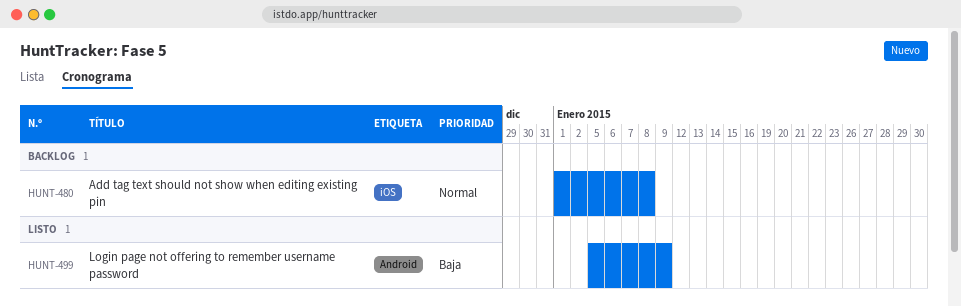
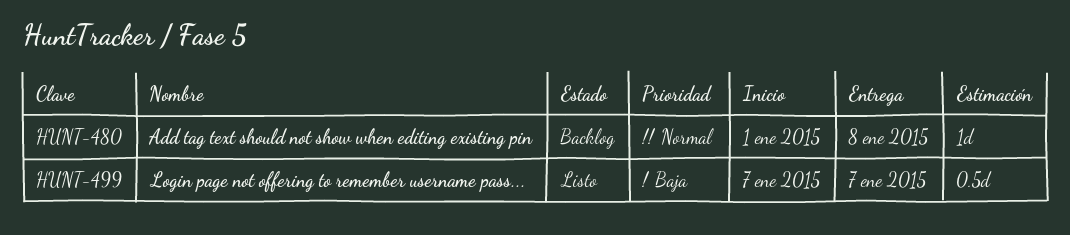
HUNT-499, start: Jan 5 -> Jan 7
HUNT-499, due: Jan 9 -> Jan 7

